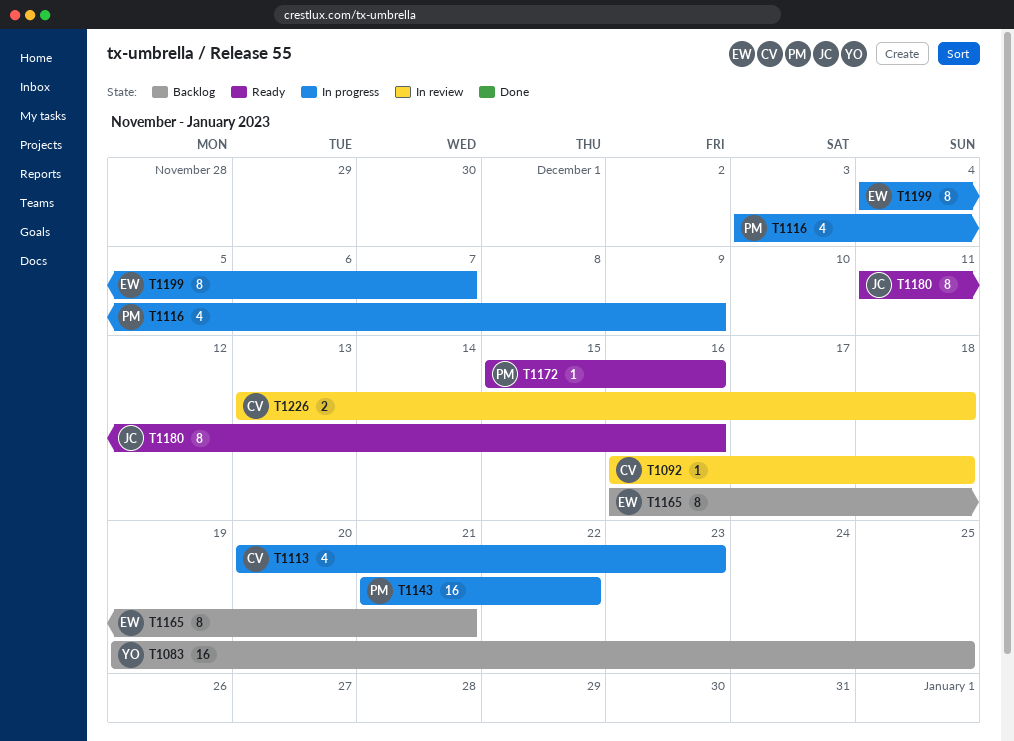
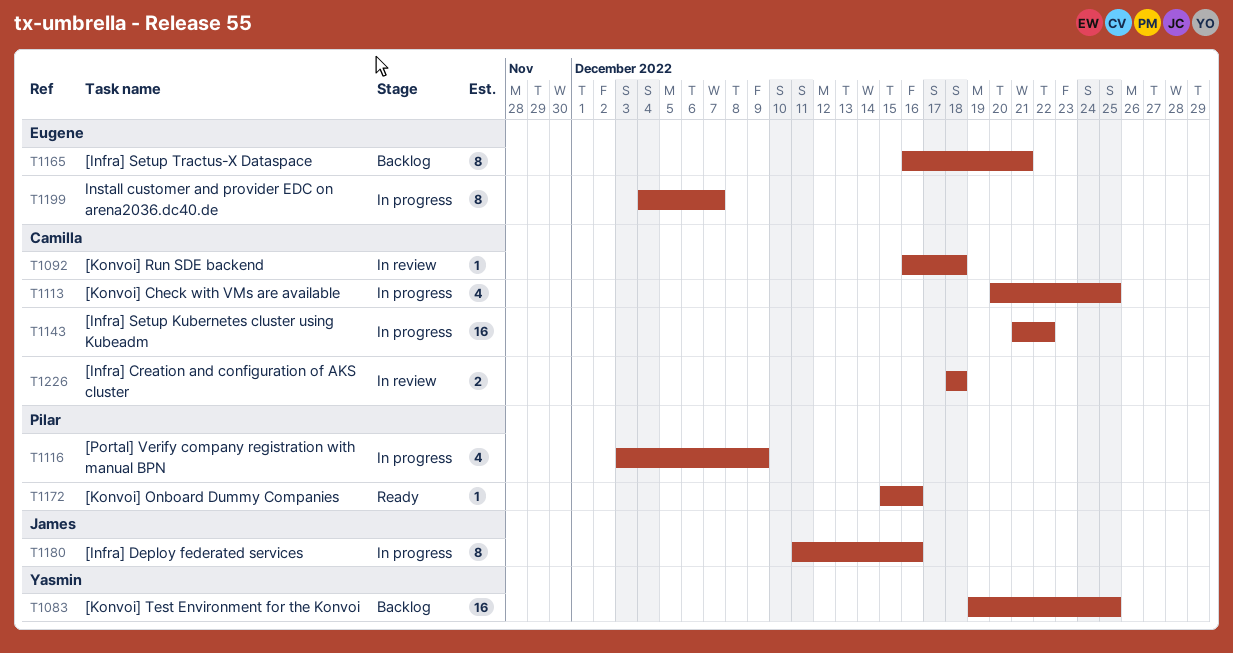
T1113, due: Dec 23 -> Dec 25
T1143, owner: Pilar -> Camilla
T1180, status: Ready -> In progress
T1226, start: Dec 13 -> Dec 18

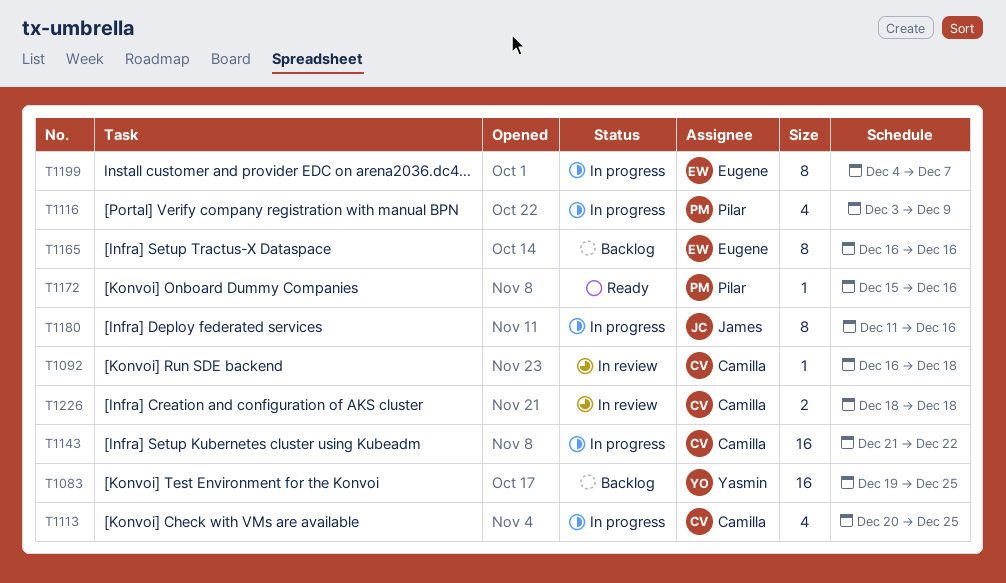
T1165, due: Dec 21 -> Dec 16

